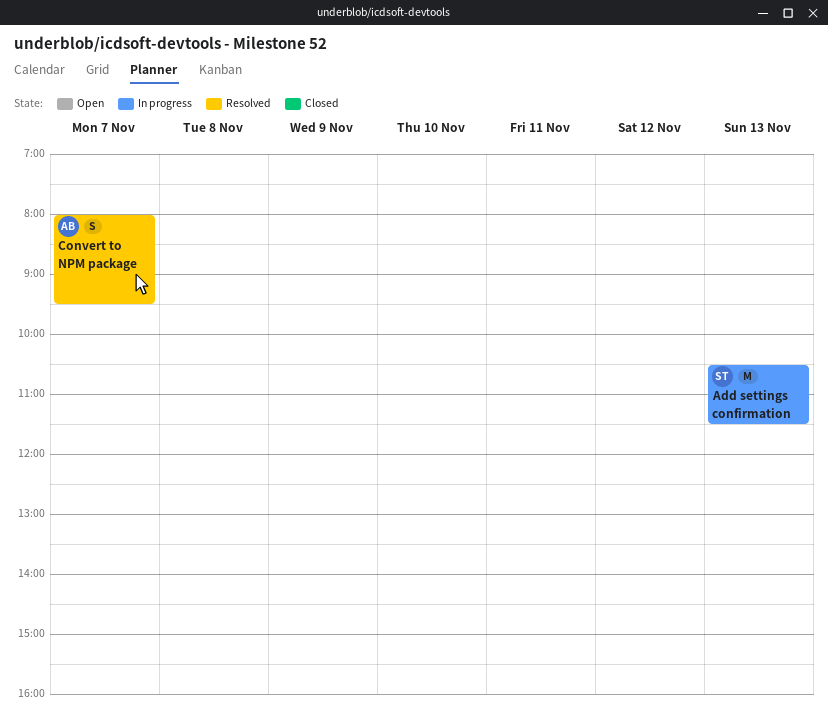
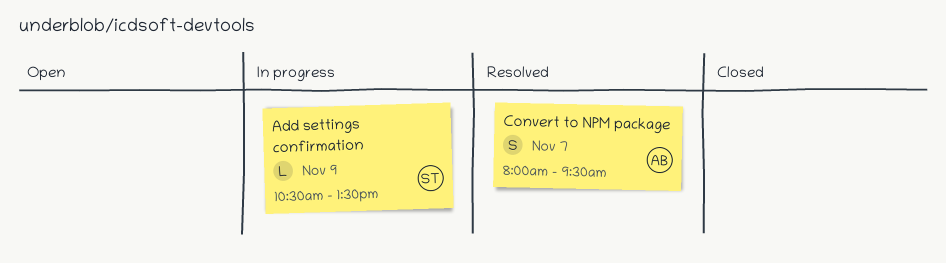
Add settings confirmation, estimate: M -> L
Add settings confirmation, day: Nov 13 -> Nov 9
Add settings confirmation, ends: 11:30 -> 13:30

